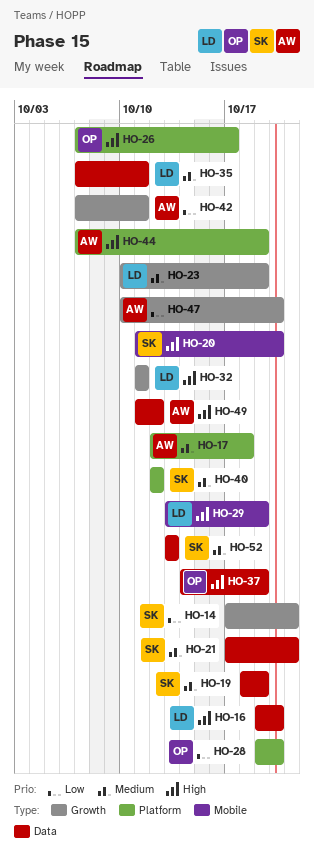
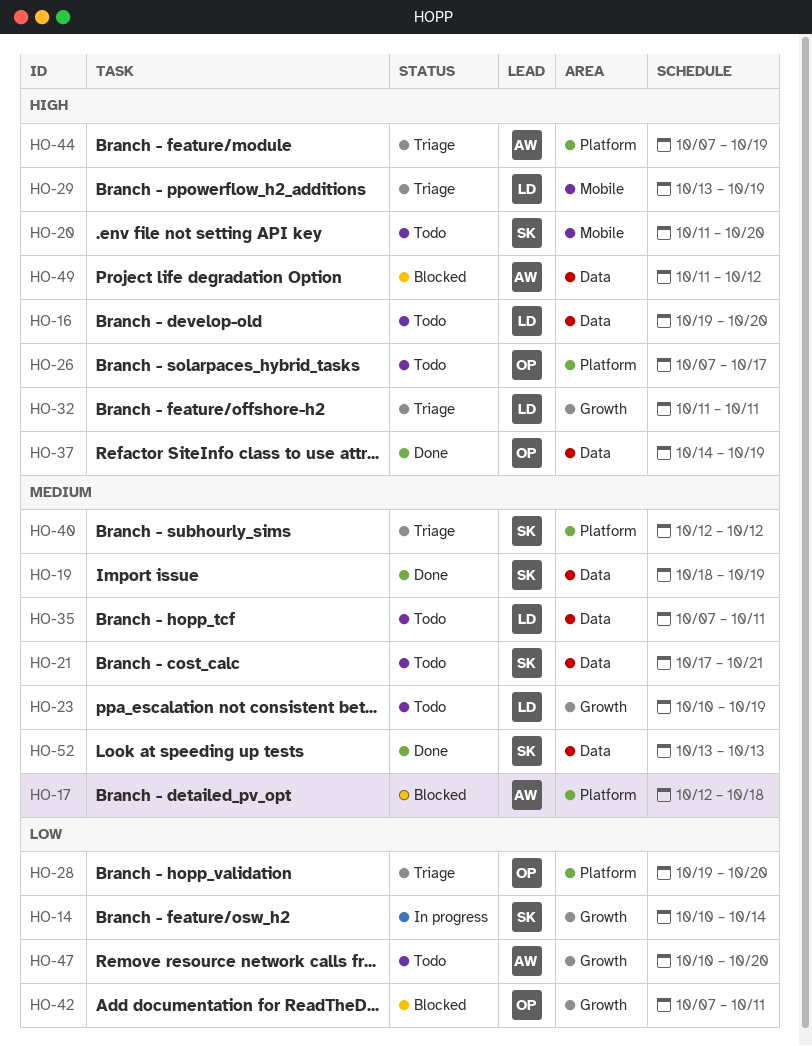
HO-14, start: Oct 17 -> Oct 10
HO-14, due: Oct 21 -> Oct 14
HO-42, owner: AW -> OP

